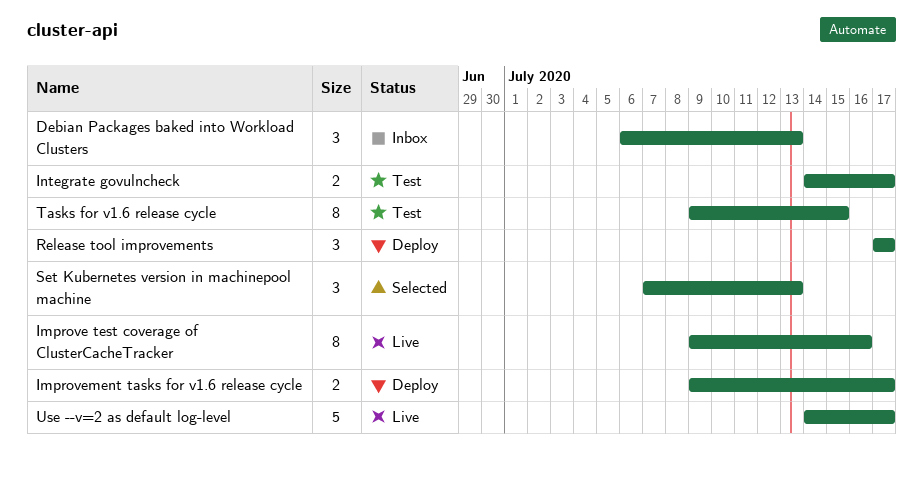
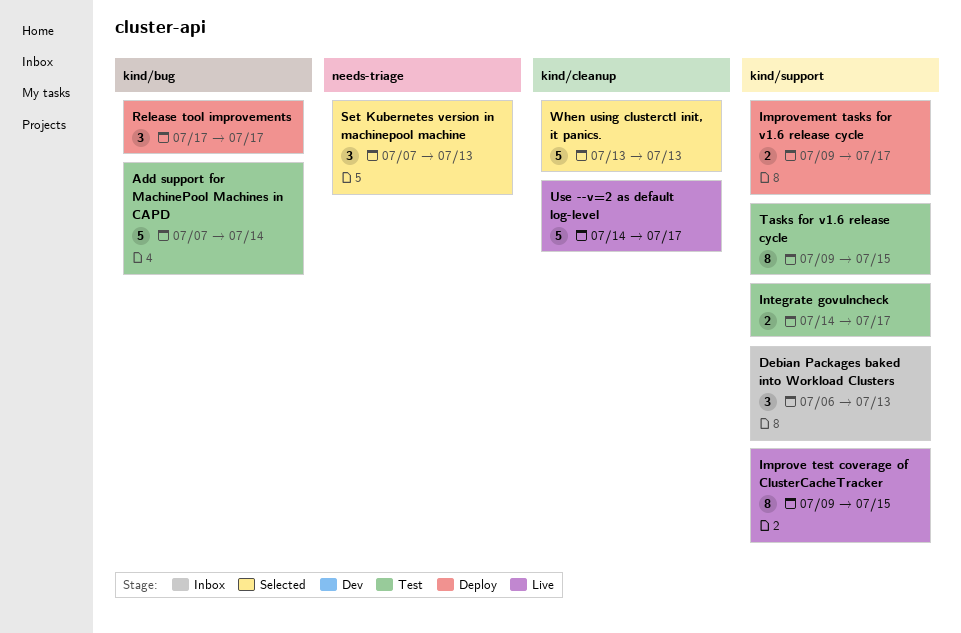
Add support for MachinePool Machines in CAPD: none -> present
Improve test coverage of ClusterCacheTracker, due: Jul 16 -> Jul 15
When using clusterctl init, it panics.: none -> present

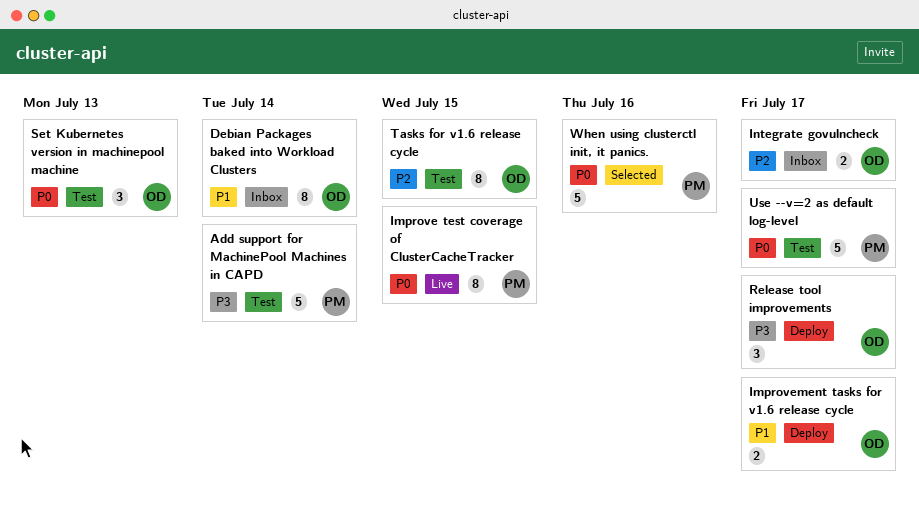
Debian Packages baked into Workload Clusters, estimate: 3 -> 8
Debian Packages baked into Workload Clusters, due: Jul 13 -> Jul 14
Integrate govulncheck, status: Test -> Inbox
Set Kubernetes version in machinepool machine, status: Selected -> Test
Use --v=2 as default log-level, status: Live -> Test
When using clusterctl init, it panics., due: Jul 13 -> Jul 16

